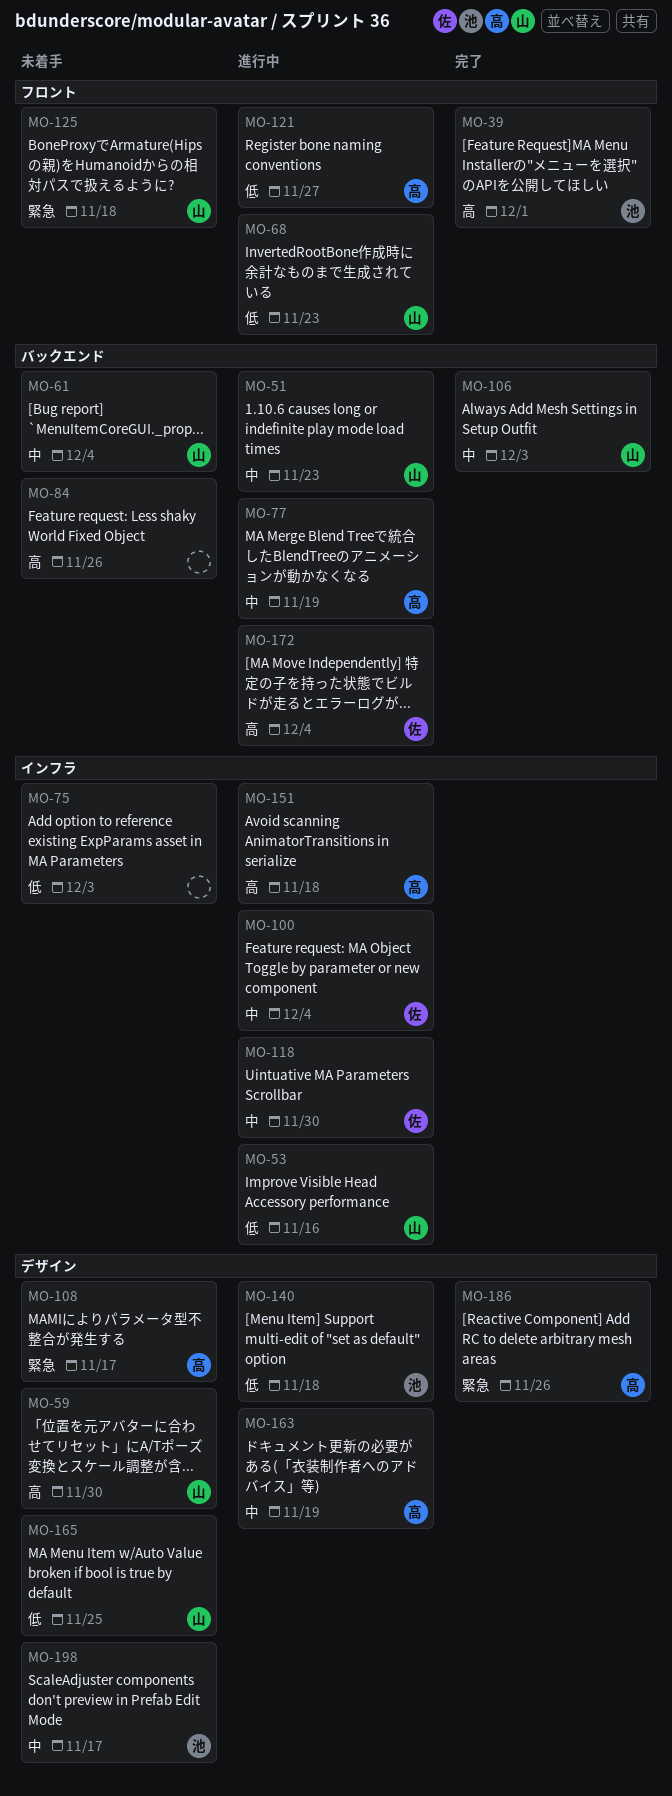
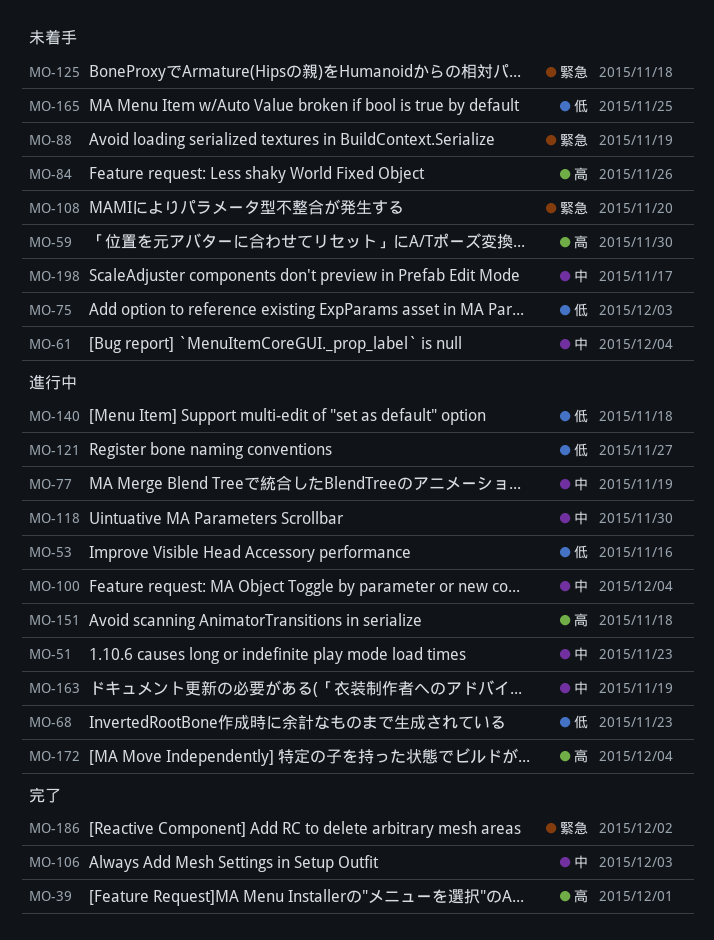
MO-88: none -> present
MO-108, due: Nov 17 -> Nov 20
MO-186, due: Nov 26 -> Dec 2

